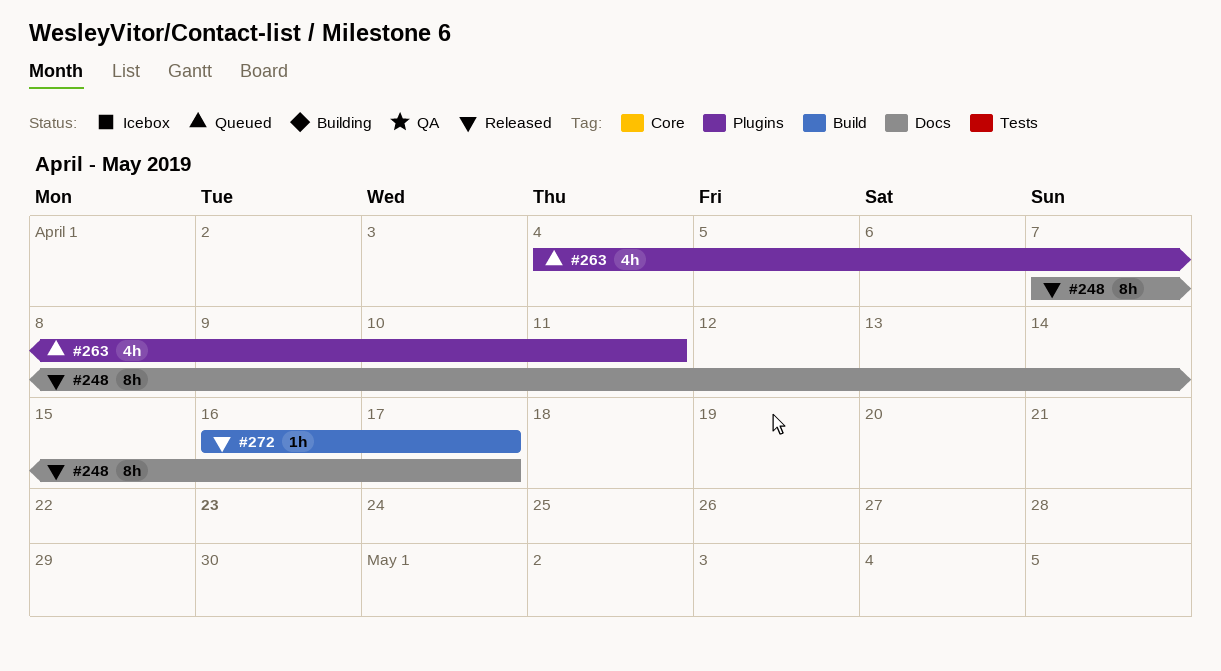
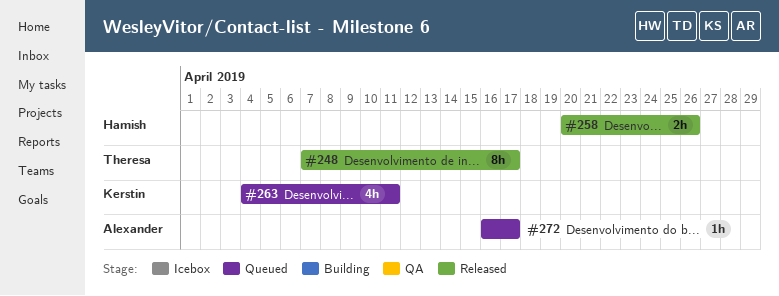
#258: none -> present
#272, status: Released -> Queued

